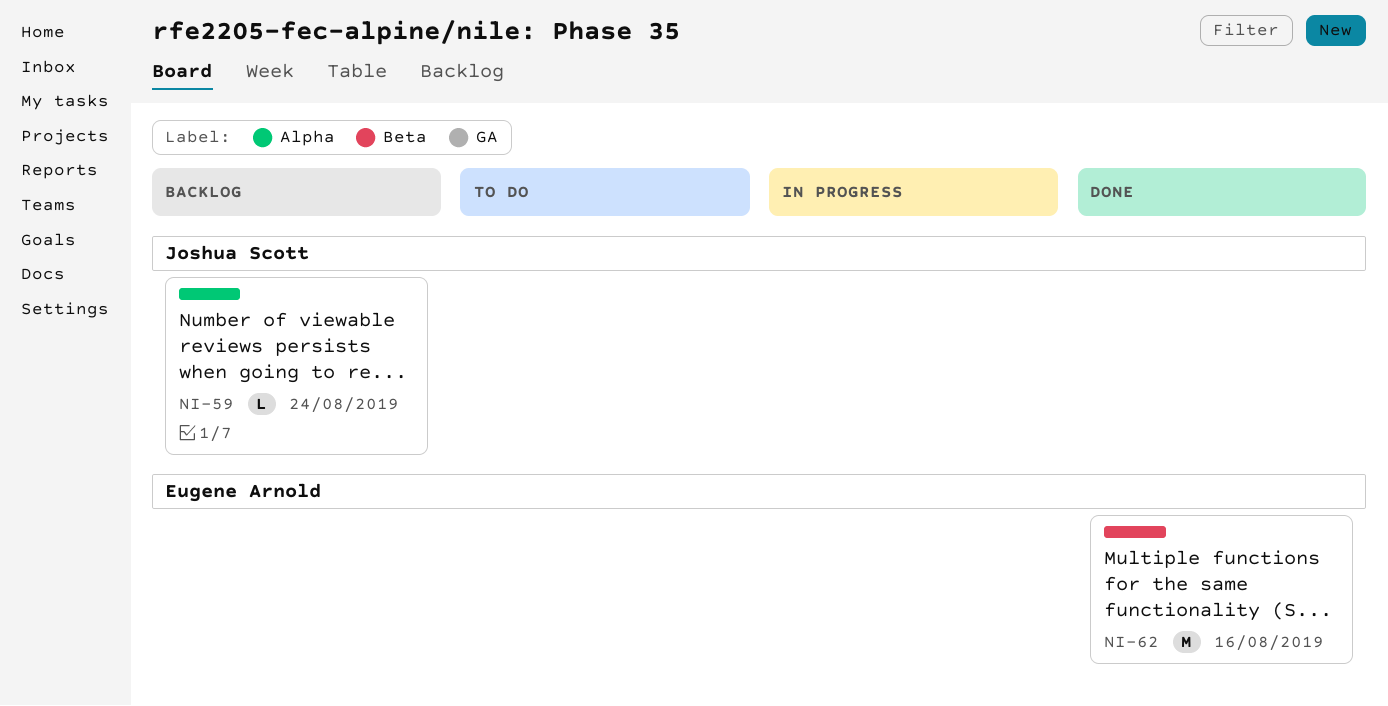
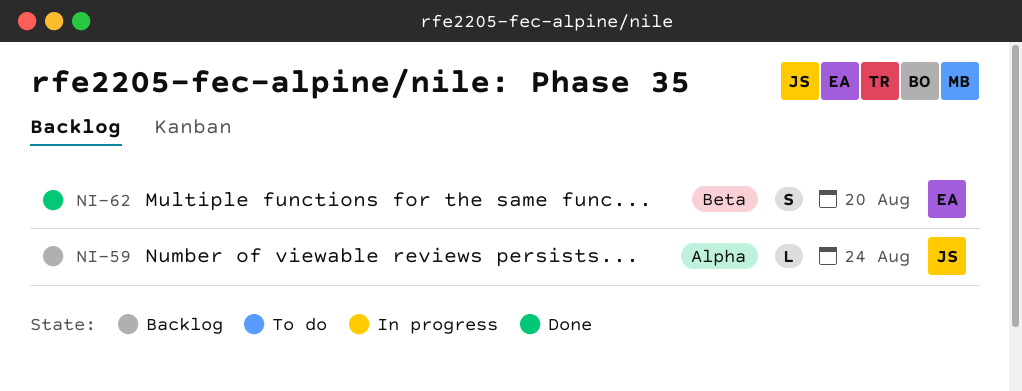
NI-62, estimate: M -> S
NI-62, due: Aug 16 -> Aug 20

